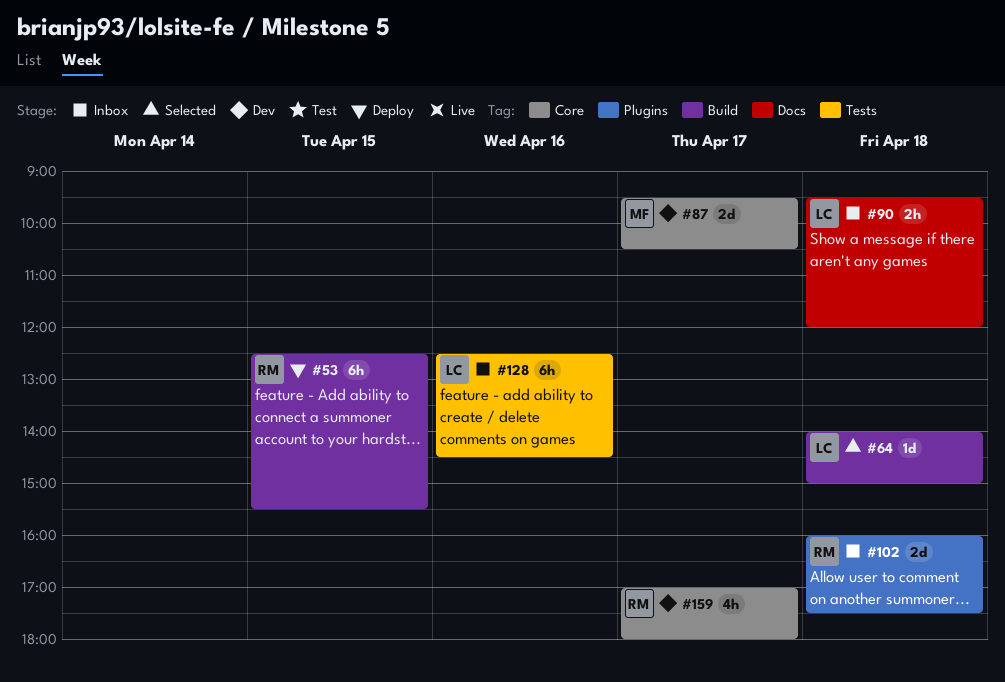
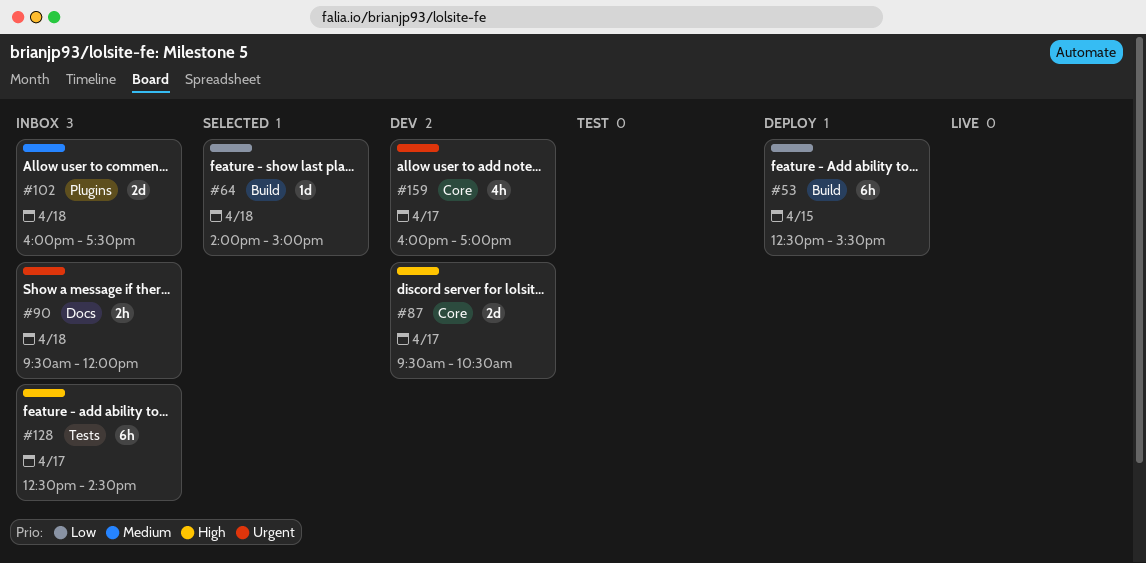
#128, day: Apr 16 -> Apr 17
#159, begins: 17:00 -> 16:00
#159, ends: 18:00 -> 17:00

